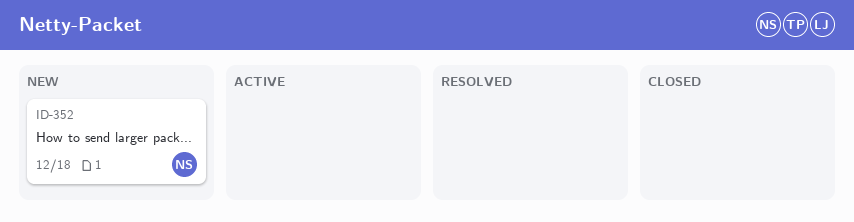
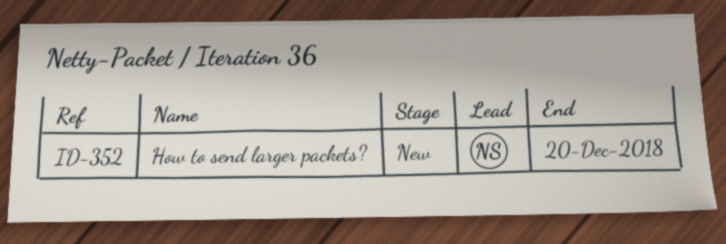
ID-352, due: Dec 18 -> Dec 20

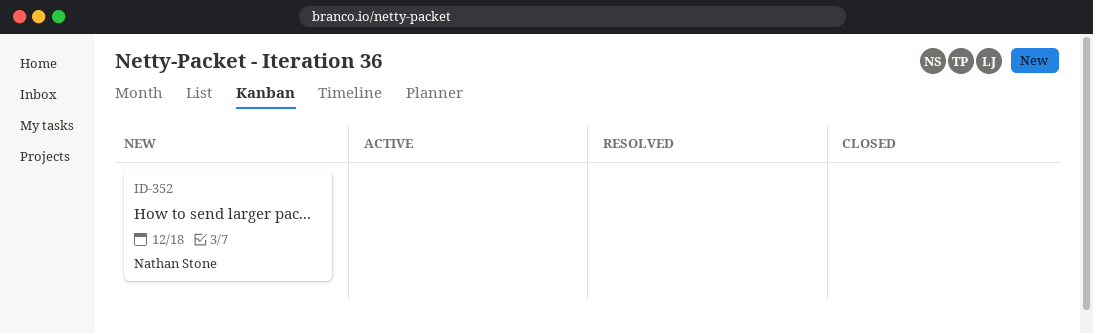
ID-352, due: Dec 20 -> Dec 18

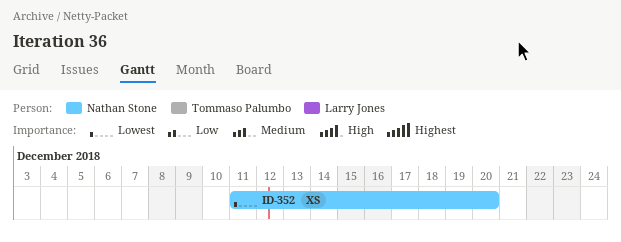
ID-352, due: Dec 18 -> Dec 20

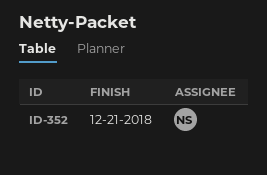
ID-352, due: Dec 20 -> Dec 21

